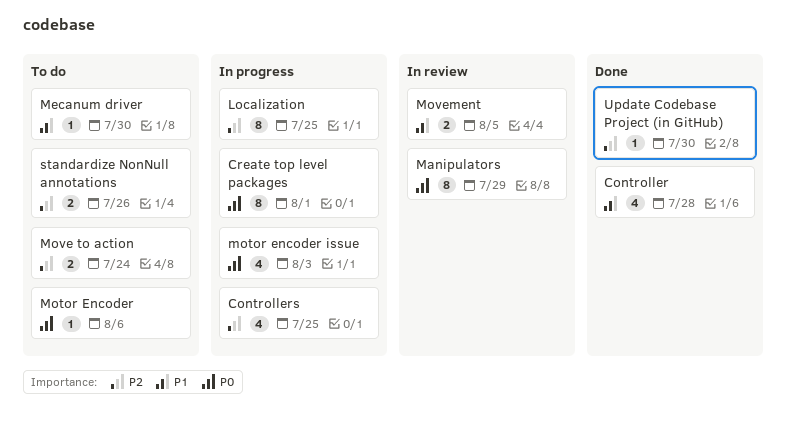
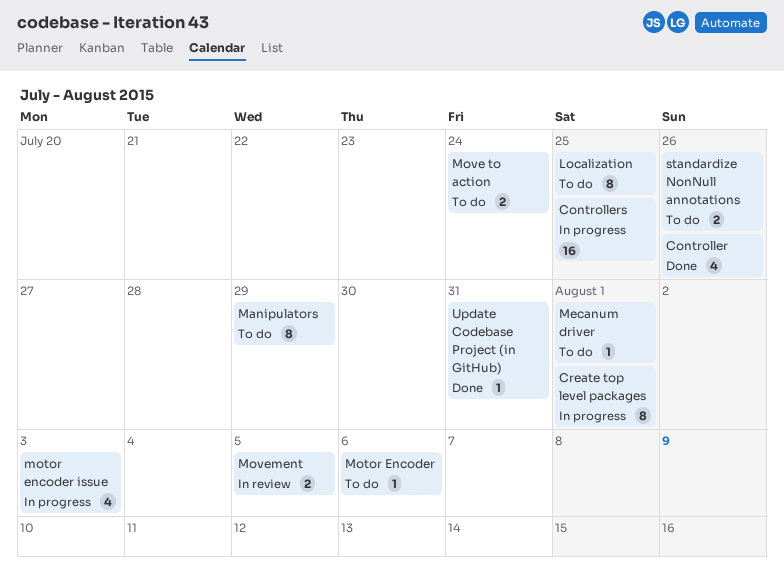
Controller, due: Jul 28 -> Jul 26
Controllers, estimate: 4 -> 16
Localization, status: In progress -> To do
Manipulators, status: In review -> To do
Mecanum driver, due: Jul 30 -> Aug 1
Update Codebase Project (in GitHub), due: Jul 30 -> Jul 31

